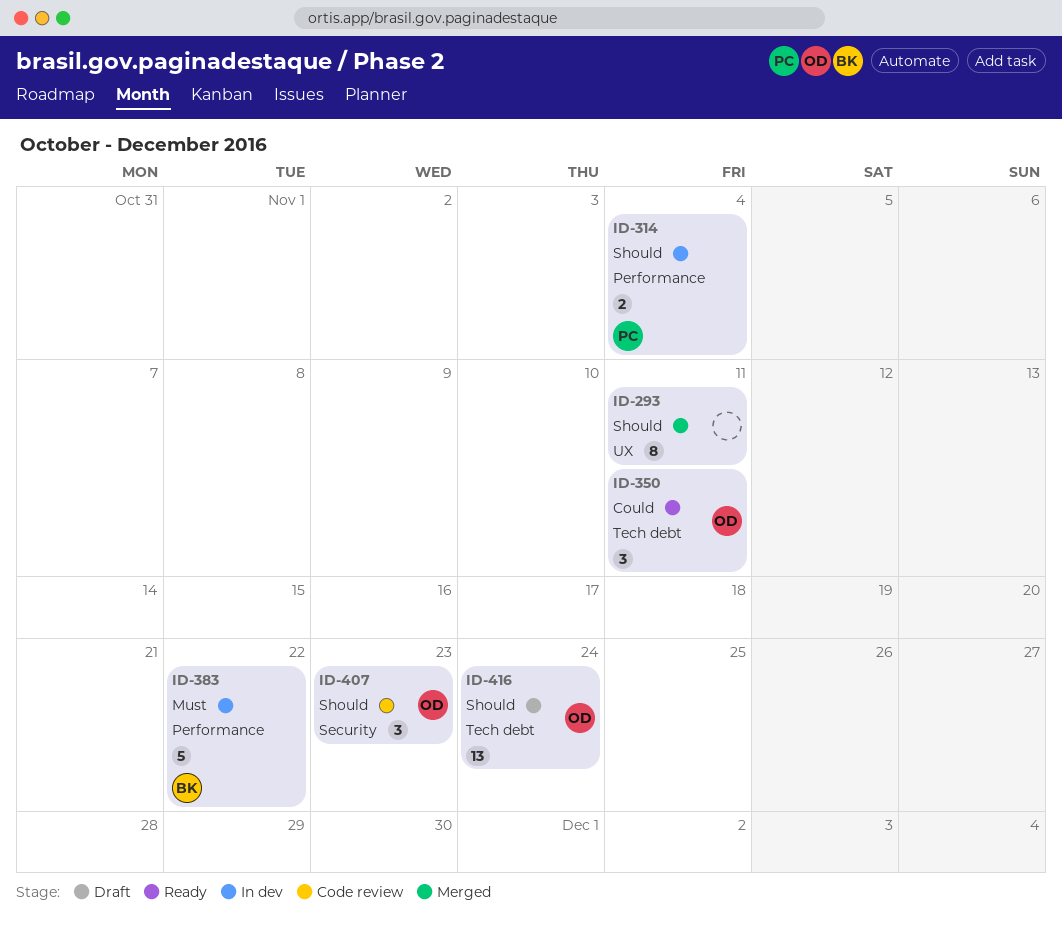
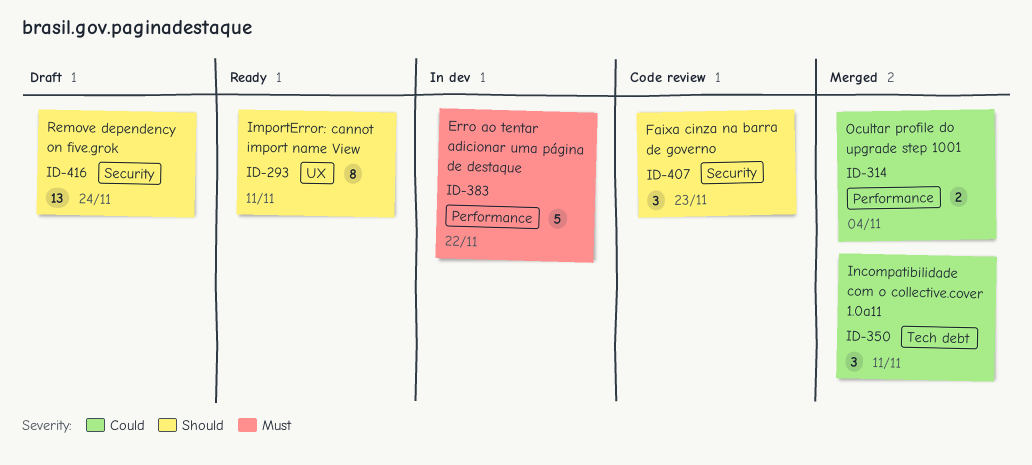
ID-293, status: Merged -> Ready
ID-314, status: In dev -> Merged
ID-314, priority: Should -> Could
ID-350, status: Ready -> Merged
ID-416, label: Tech debt -> Security

